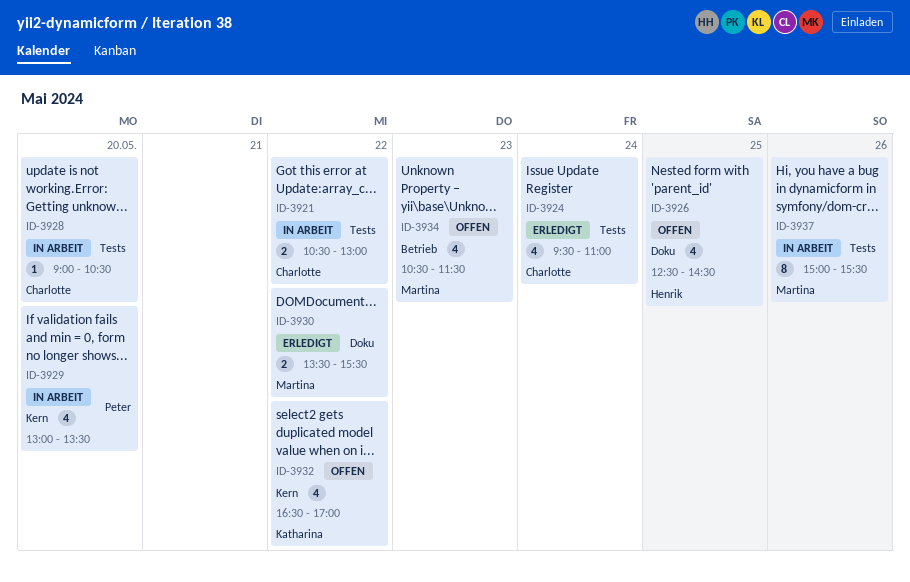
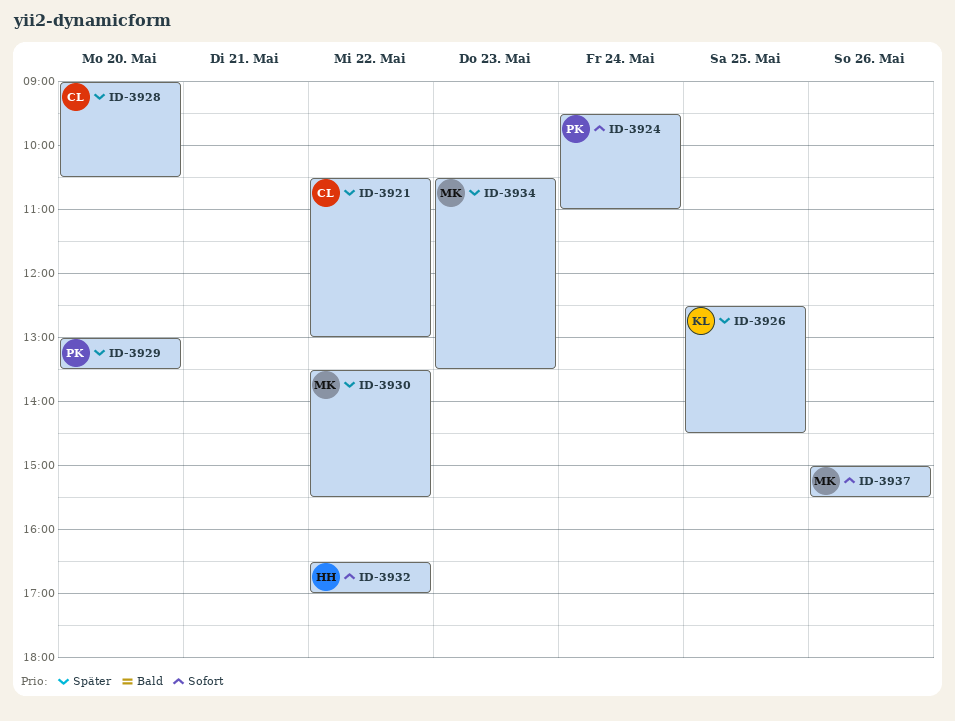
ID-3924, owner: Charlotte -> Peter
ID-3926, owner: Henrik -> Katharina
ID-3932, owner: Katharina -> Henrik
ID-3934, ends: 11:30 -> 13:30

